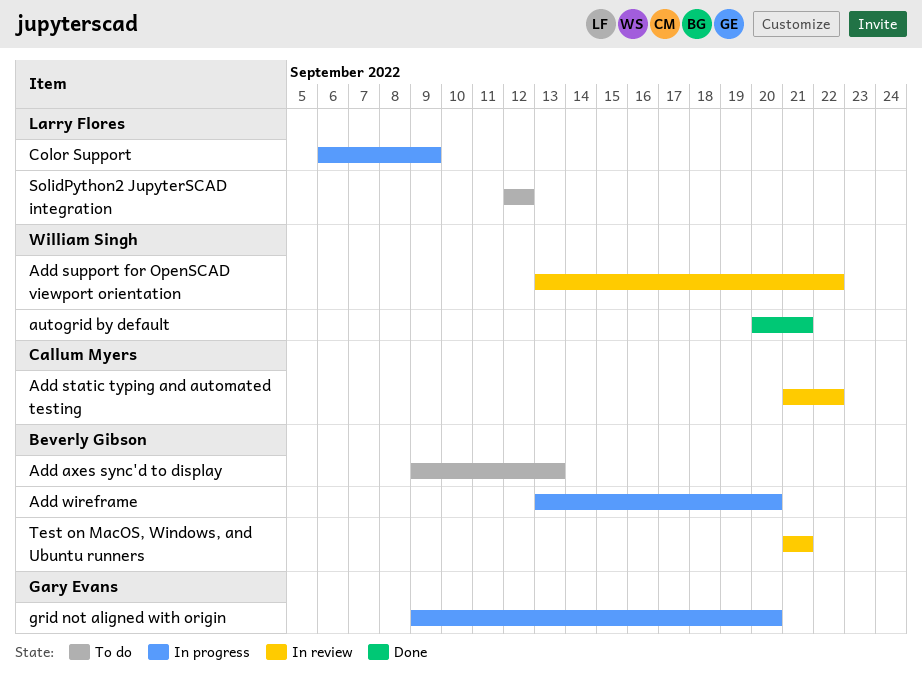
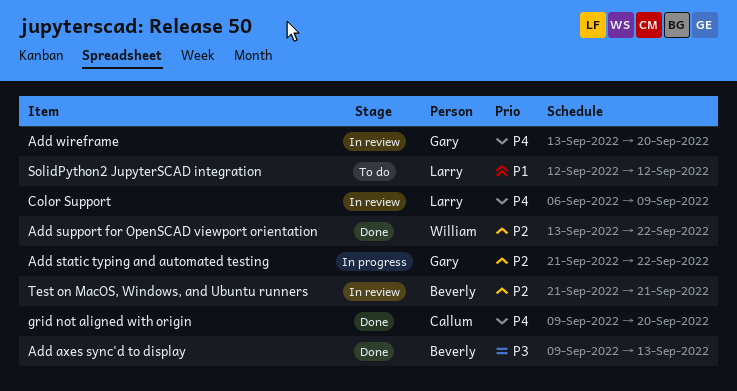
Add axes sync'd to display, status: To do -> Done
Add static typing and automated testing, status: In review -> In progress
Add static typing and automated testing, owner: Callum Myers -> Gary Evans
Add support for OpenSCAD viewport orientation, status: In review -> Done
Add wireframe, status: In progress -> In review
Add wireframe, owner: Beverly Gibson -> Gary Evans
autogrid by default: present -> none
Color Support, status: In progress -> In review
grid not aligned with origin, status: In progress -> Done
grid not aligned with origin, owner: Gary Evans -> Callum Myers

